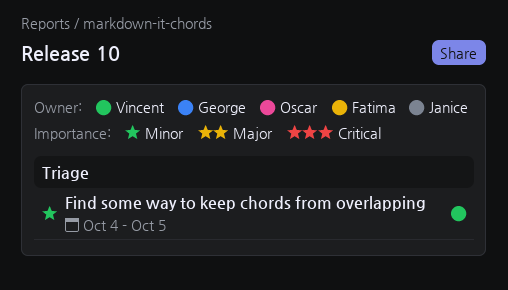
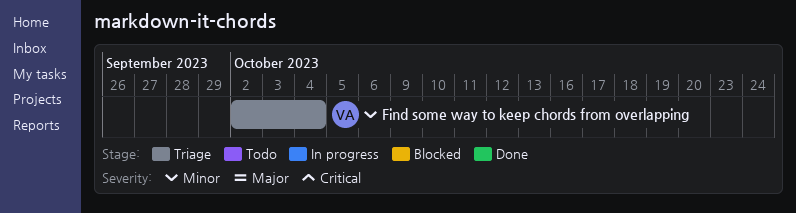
Find some way to keep chords from overlapping, start: Oct 4 -> Oct 2
Find some way to keep chords from overlapping, due: Oct 5 -> Oct 4

